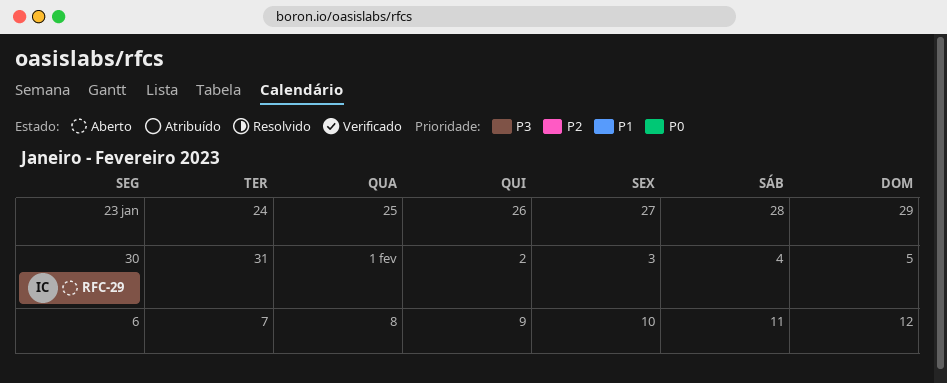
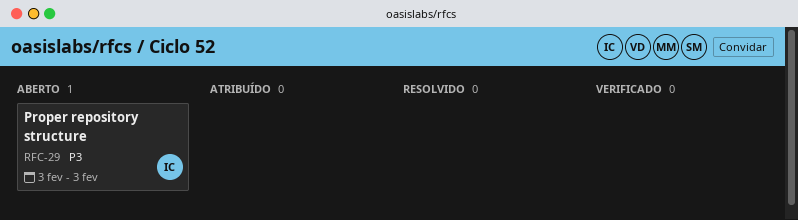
RFC-29, start: Jan 30 -> Feb 3
RFC-29, due: Jan 30 -> Feb 3

